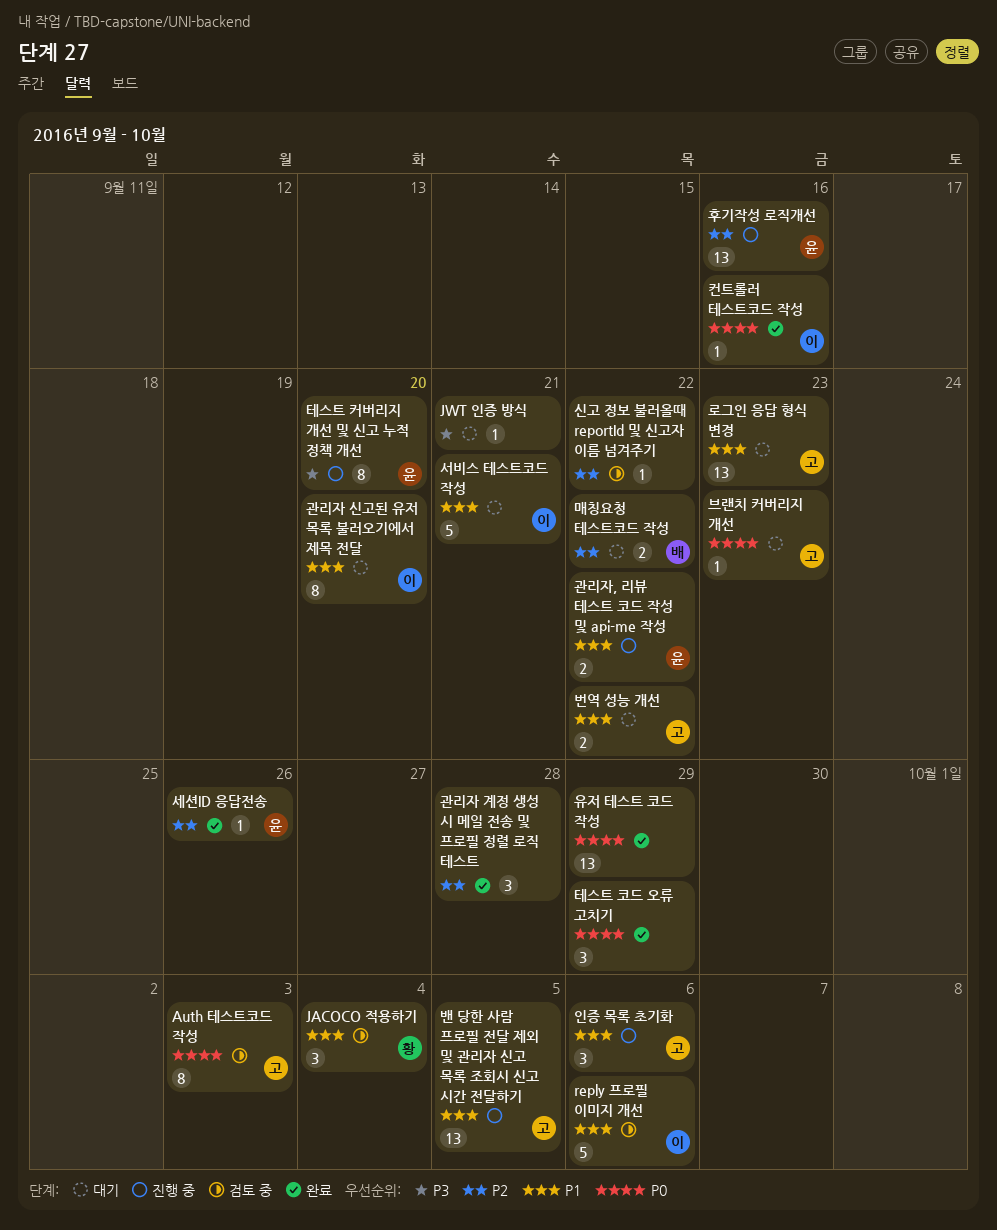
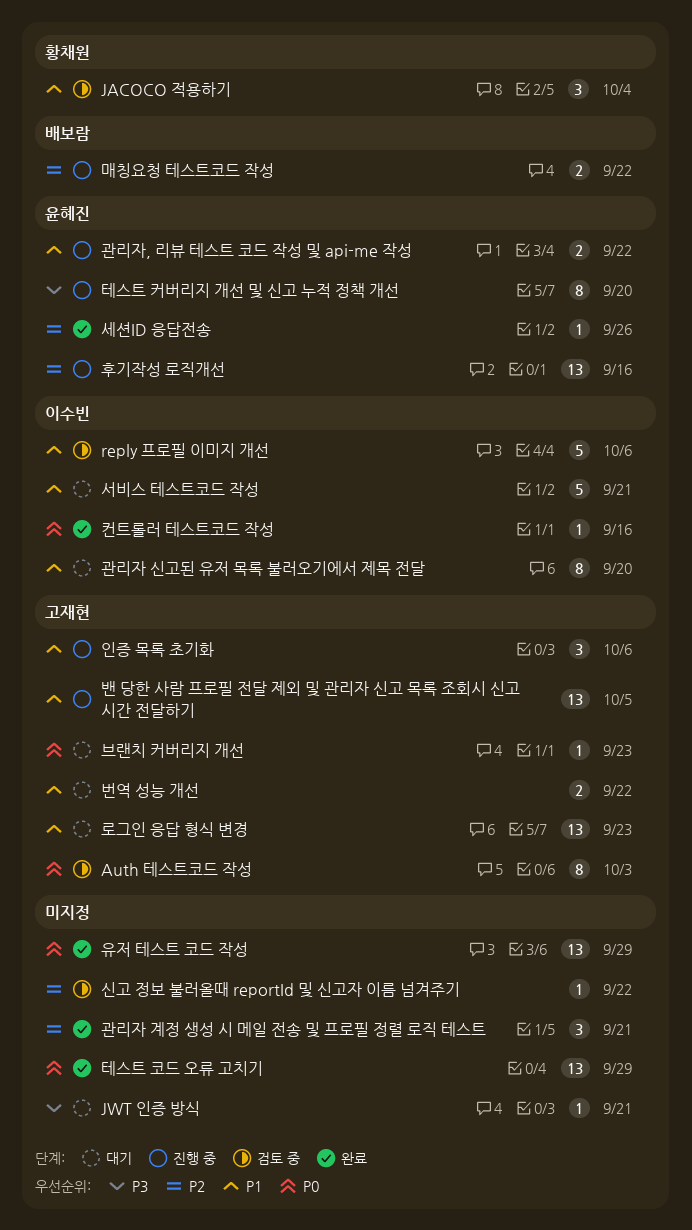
관리자 계정 생성 시 메일 전송 및 프로필 정렬 로직 테스트, due: Sep 28 -> Sep 21
매칭요청 테스트코드 작성, status: 대기 -> 진행 중
테스트 코드 오류 고치기, estimate: 3 -> 13

